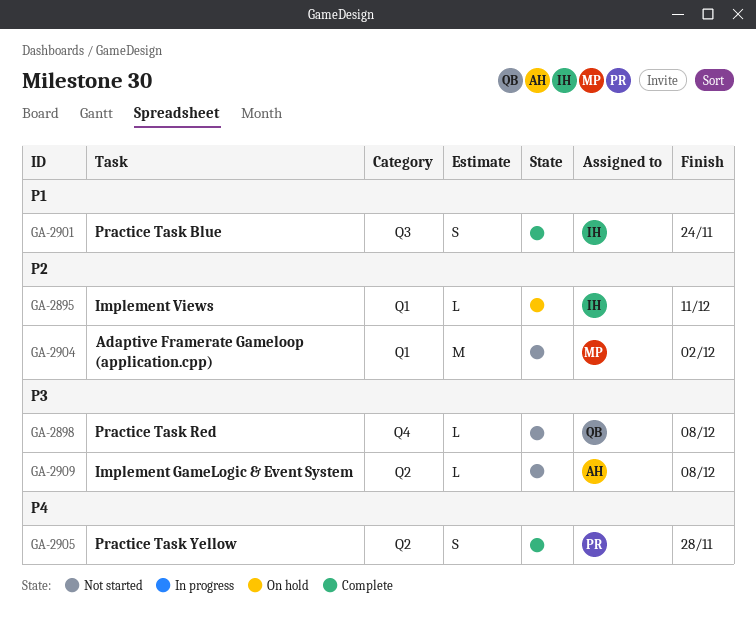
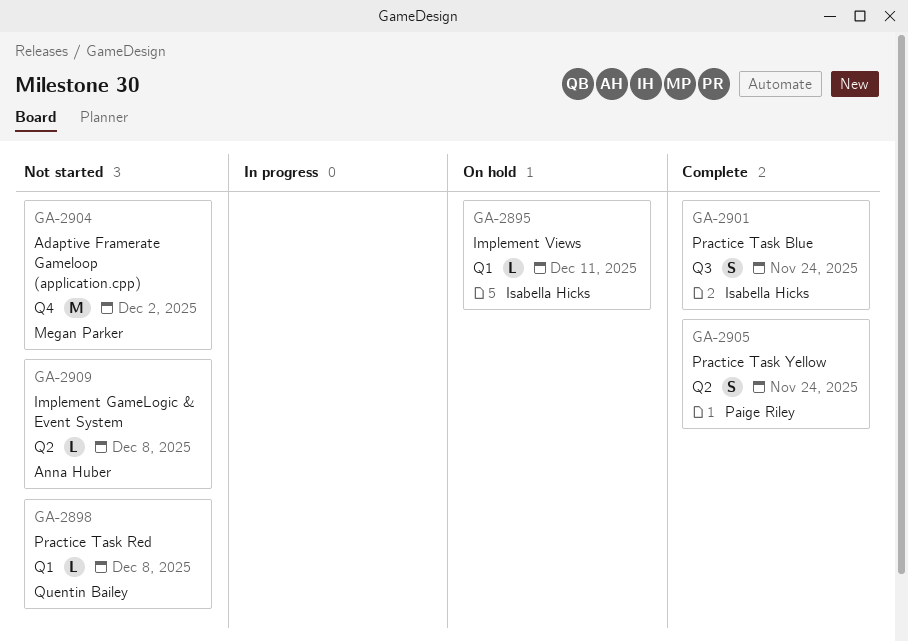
GA-2898, label: Q4 -> Q1
GA-2904, label: Q1 -> Q4
GA-2905, due: Nov 28 -> Nov 24

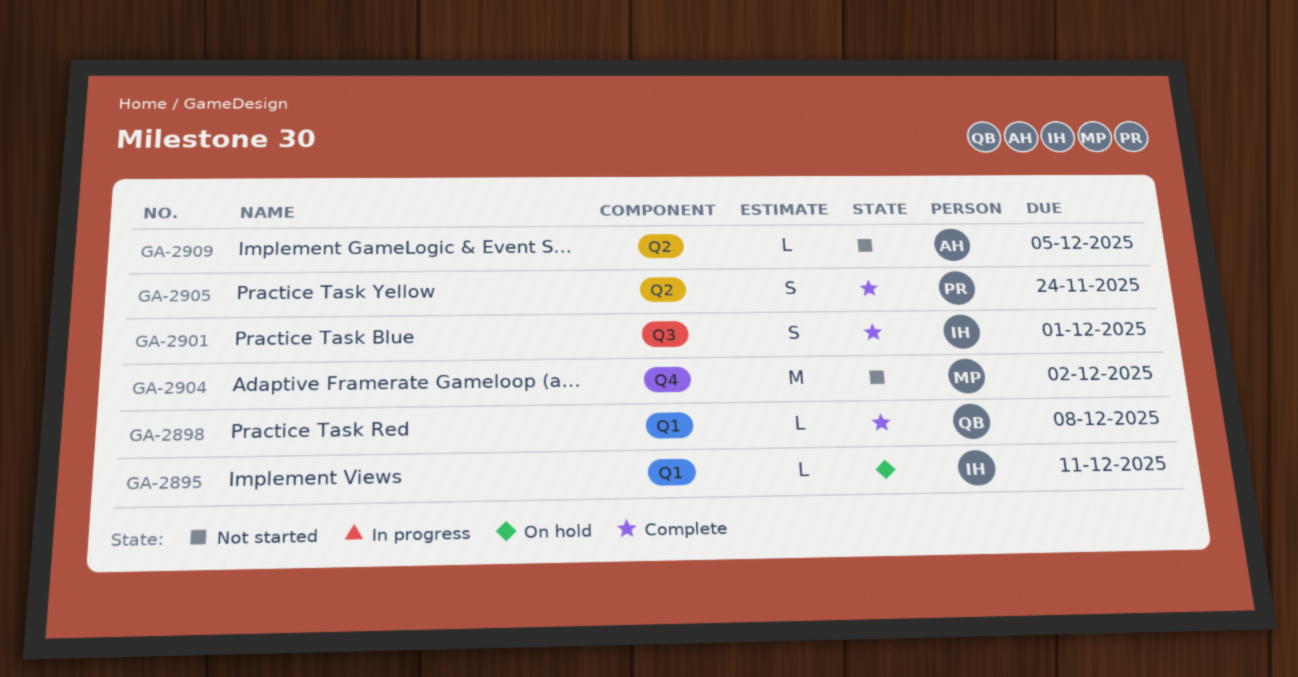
GA-2898, status: Not started -> Complete
GA-2901, due: Nov 24 -> Dec 1
GA-2909, due: Dec 8 -> Dec 5

